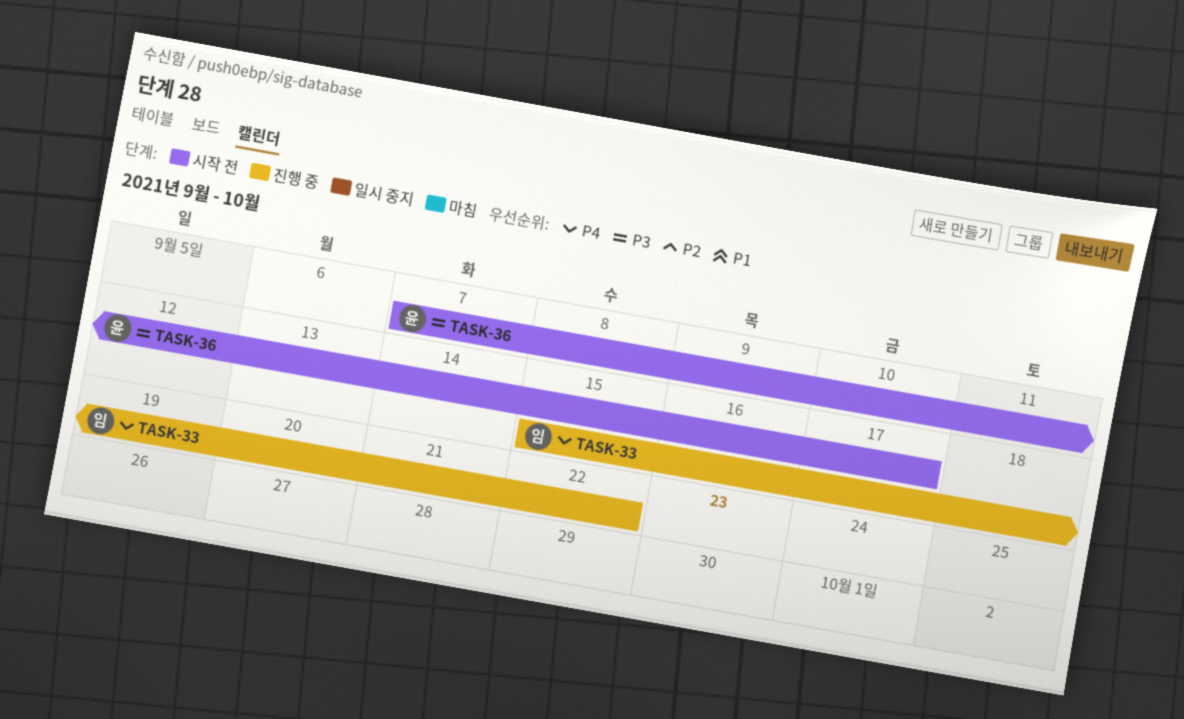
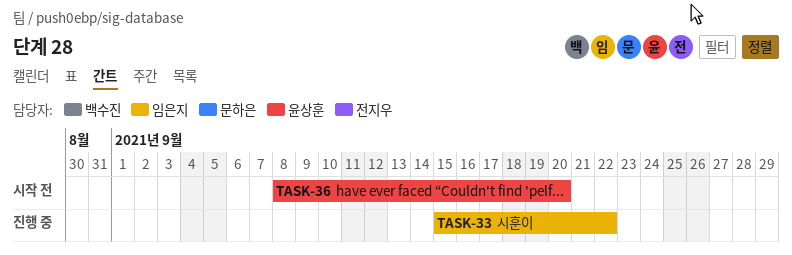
TASK-36, start: Sep 7 -> Sep 8
TASK-36, due: Sep 17 -> Sep 20

